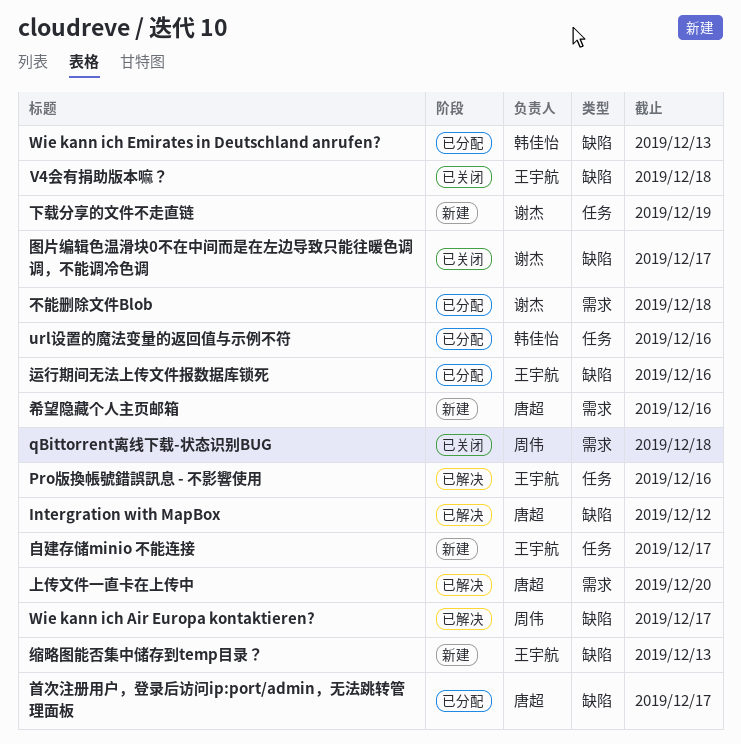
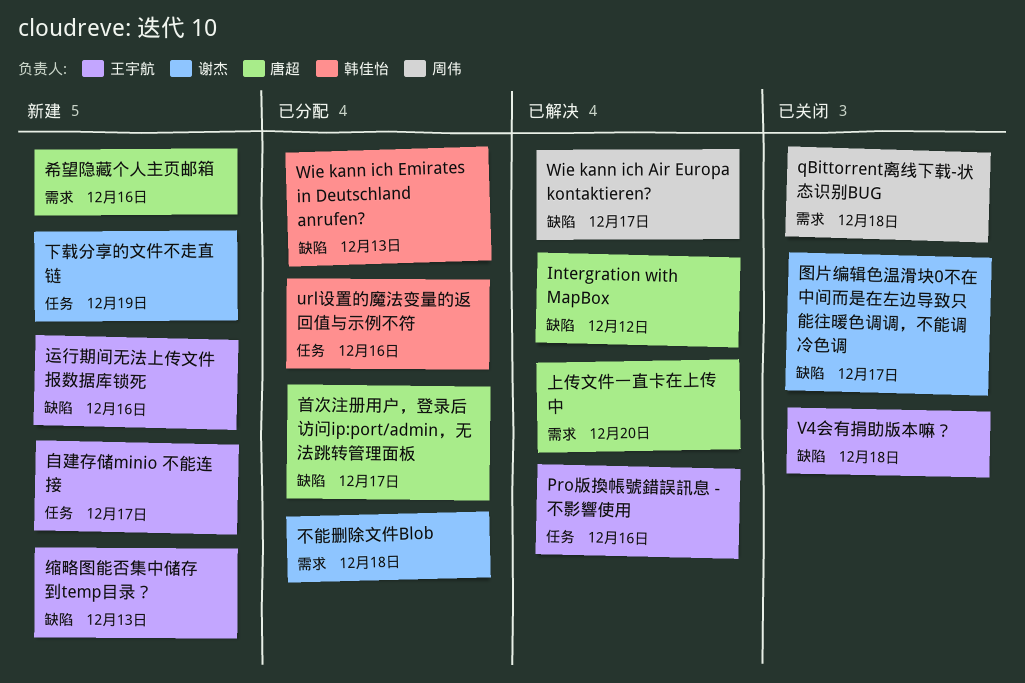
运行期间无法上传文件报数据库锁死, status: 已分配 -> 新建

